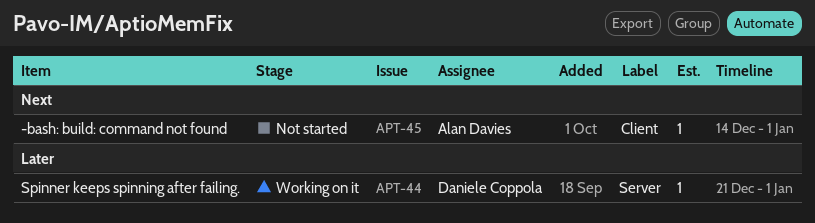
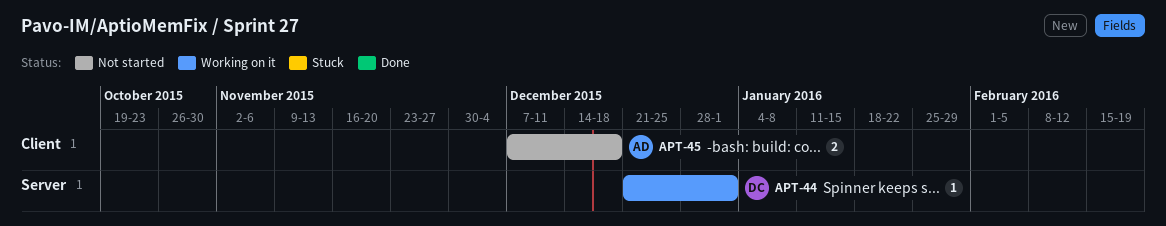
APT-45, estimate: 1 -> 2
APT-45, start: Dec 14 -> Dec 7
APT-45, due: Jan 1 -> Dec 18

